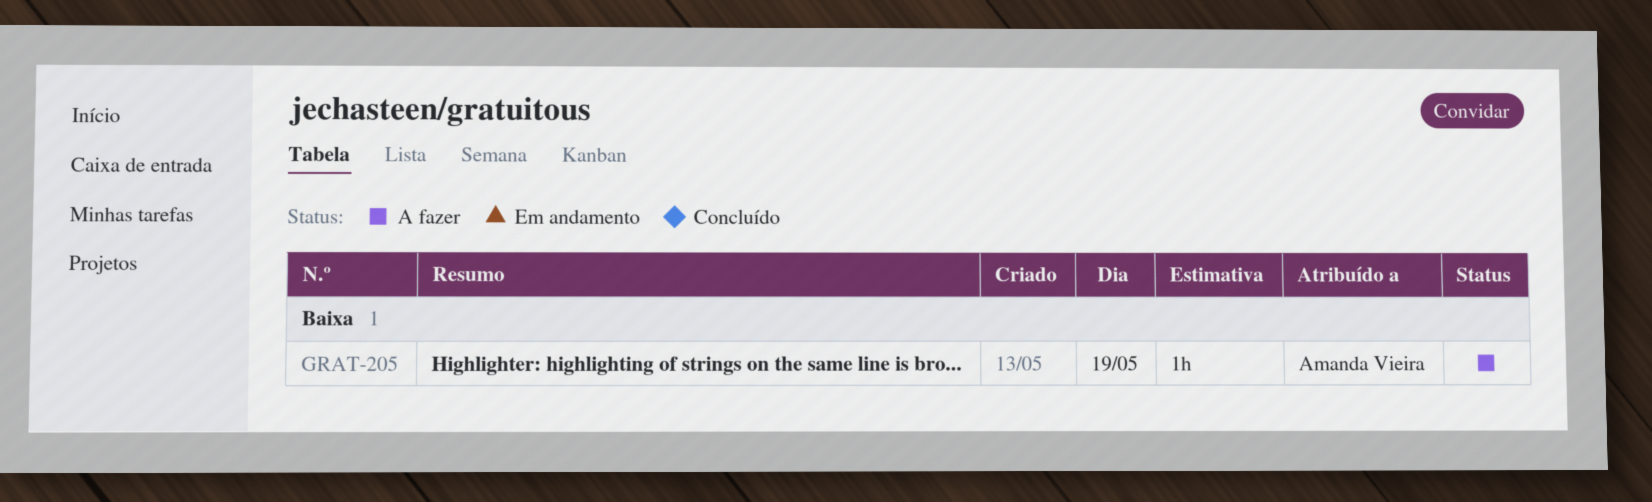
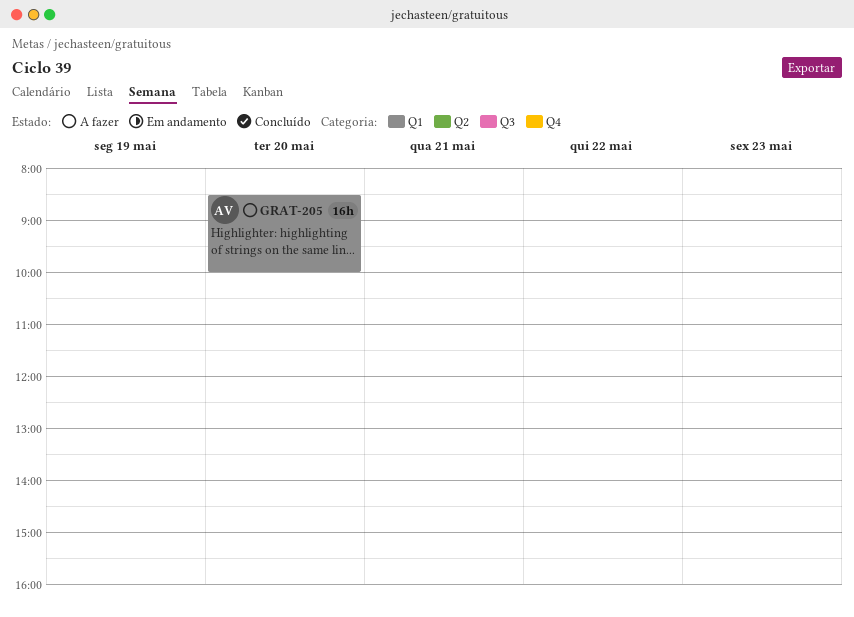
GRAT-205, estimate: 1h -> 16h
GRAT-205, day: May 19 -> May 20

